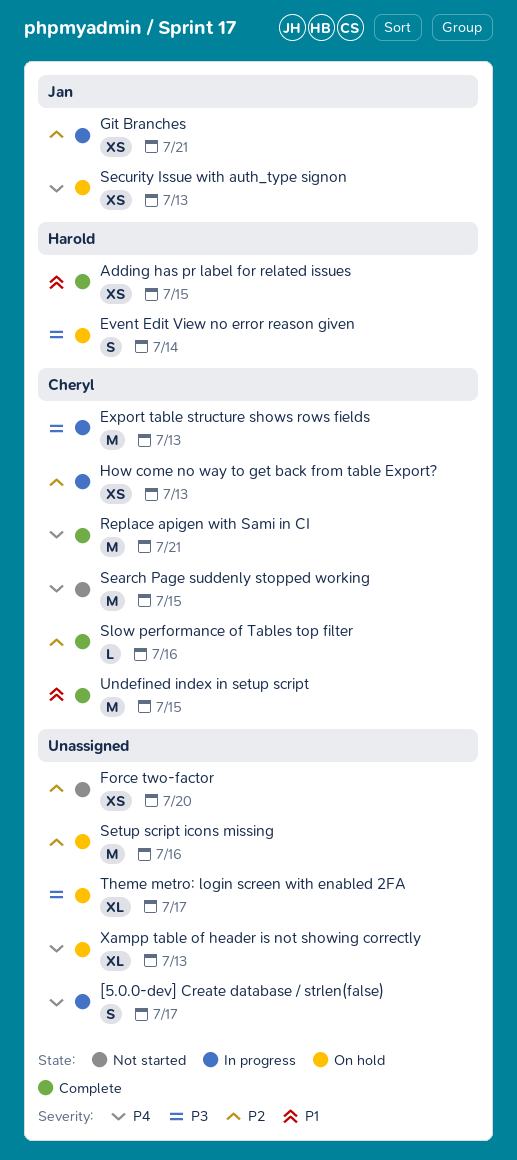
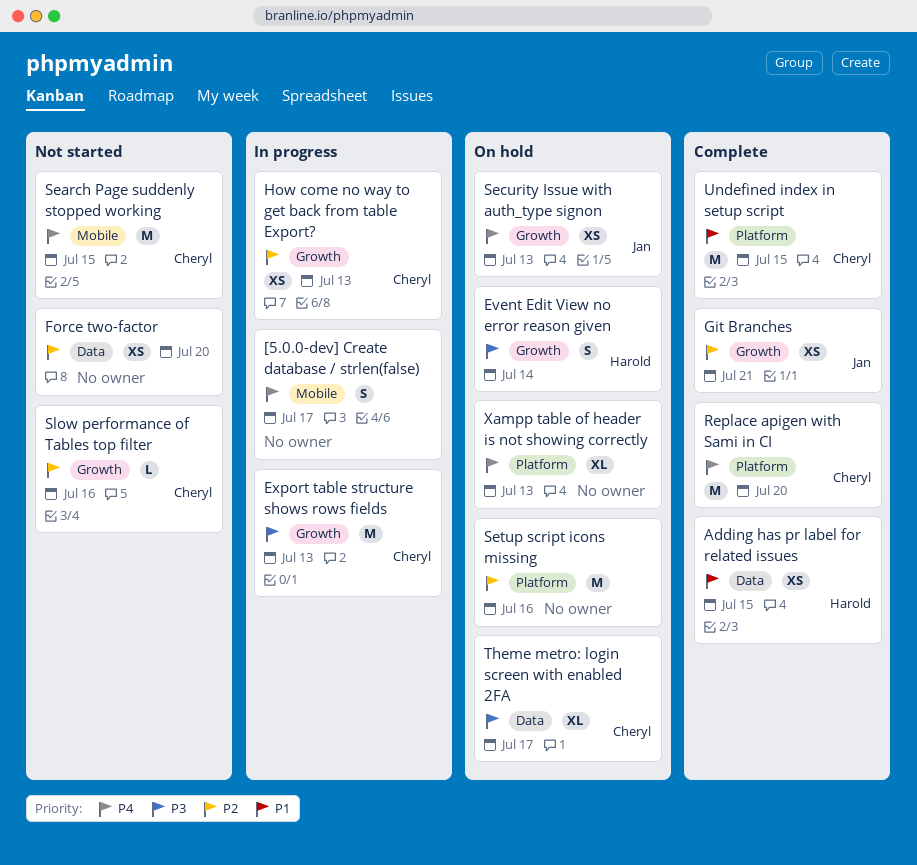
Git Branches, status: In progress -> Complete
Replace apigen with Sami in CI, due: Jul 21 -> Jul 20
Slow performance of Tables top filter, status: Complete -> Not started
Theme metro: login screen with enabled 2FA, owner: none -> Cheryl

